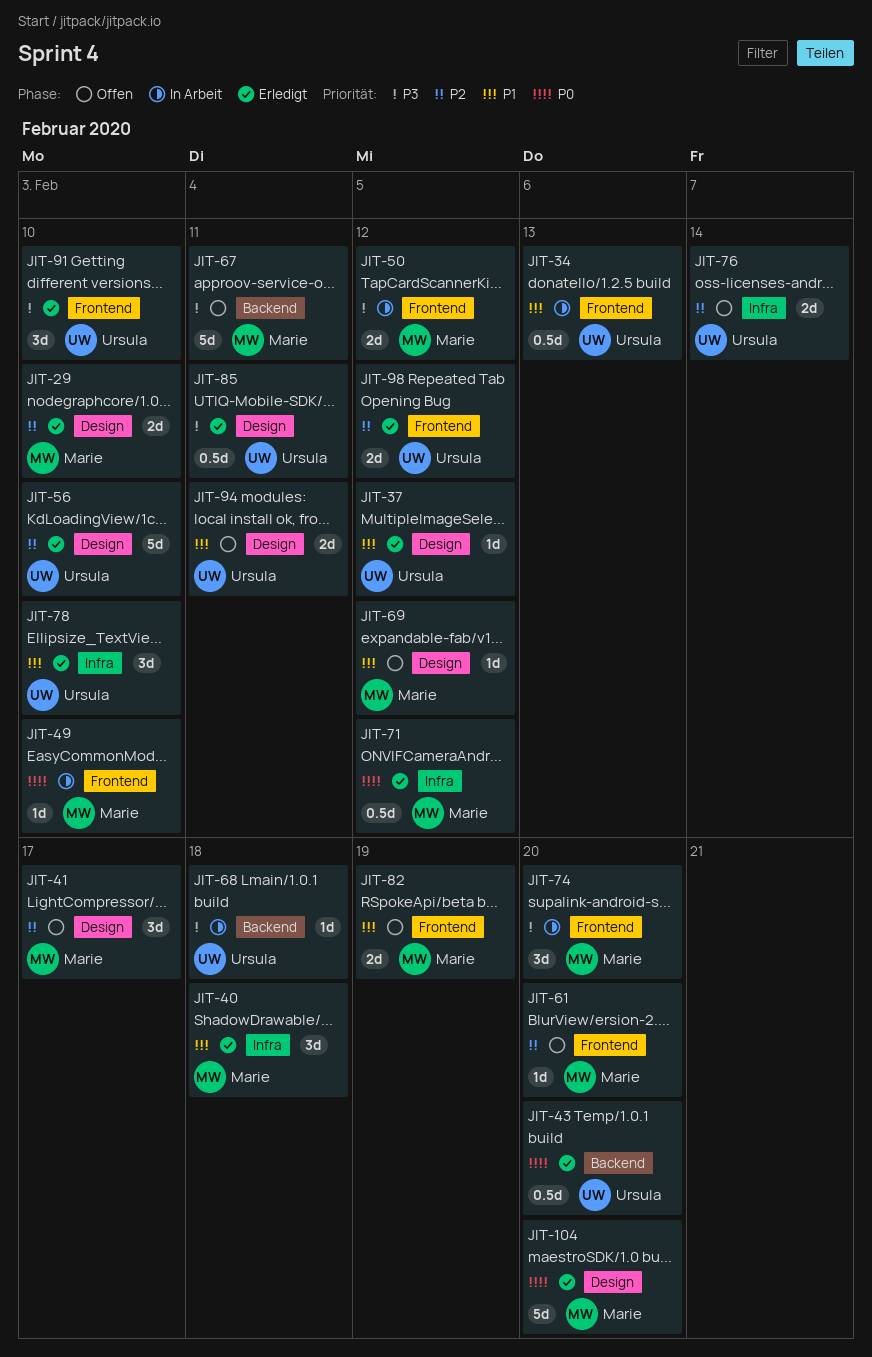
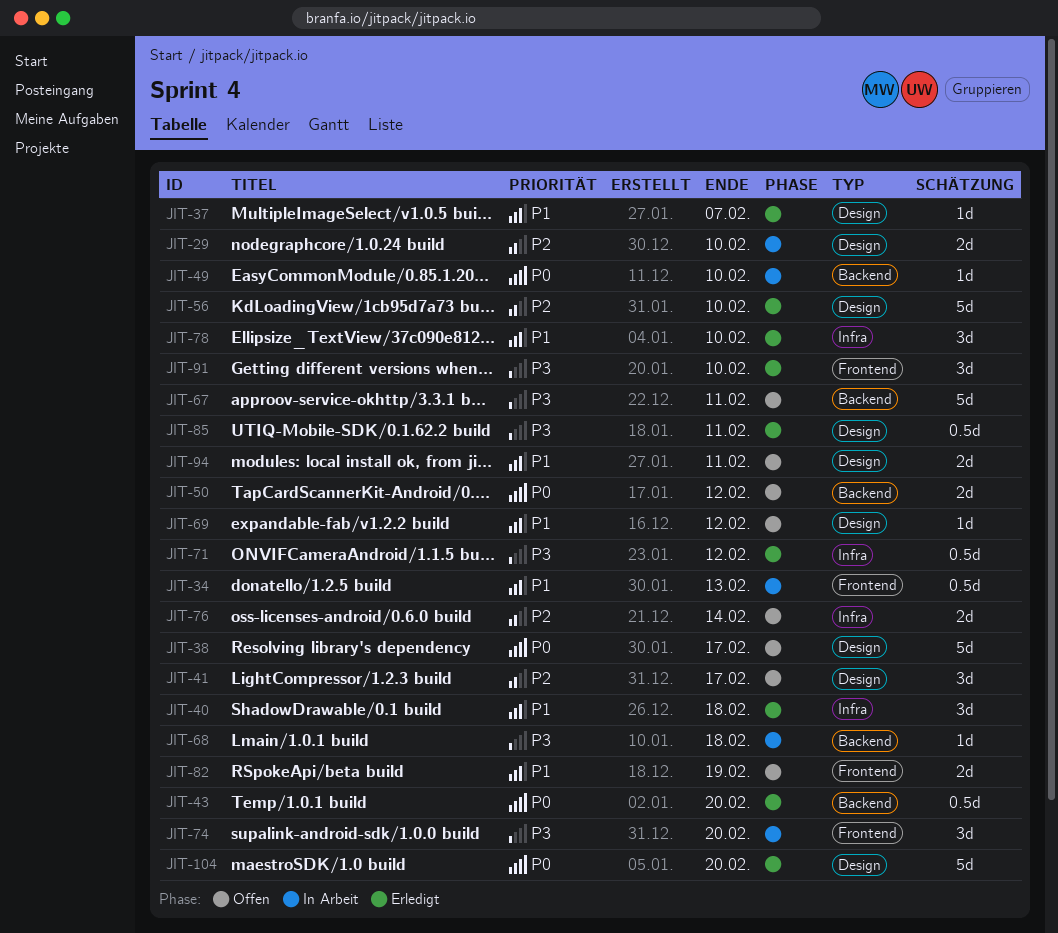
JIT-29, status: Erledigt -> In Arbeit
JIT-37, due: Feb 12 -> Feb 7
JIT-38: none -> present
JIT-49, label: Frontend -> Backend
JIT-50, status: In Arbeit -> Offen
JIT-50, priority: P3 -> P0
JIT-50, label: Frontend -> Backend
JIT-61: present -> none
JIT-71, priority: P0 -> P3
JIT-98: present -> none

